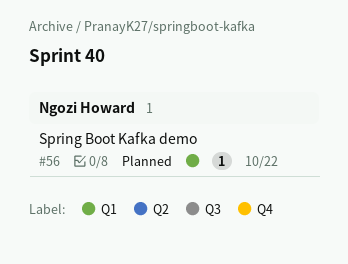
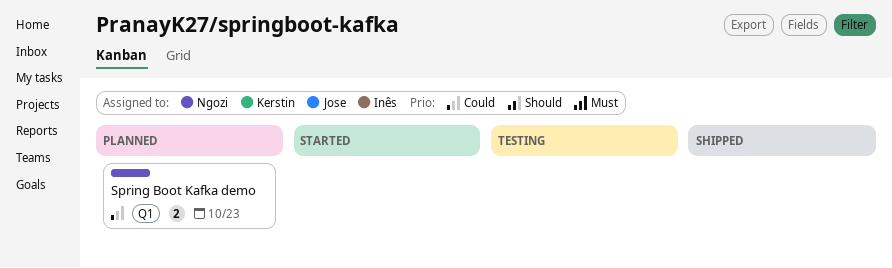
Spring Boot Kafka demo, estimate: 1 -> 2
Spring Boot Kafka demo, due: Oct 22 -> Oct 23

